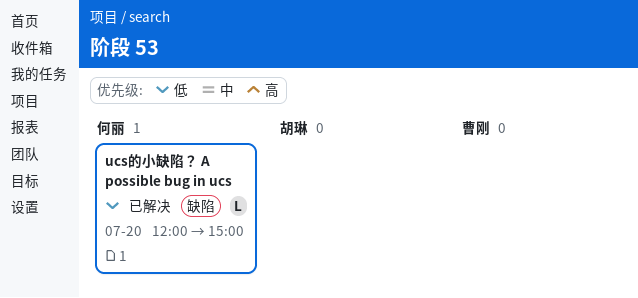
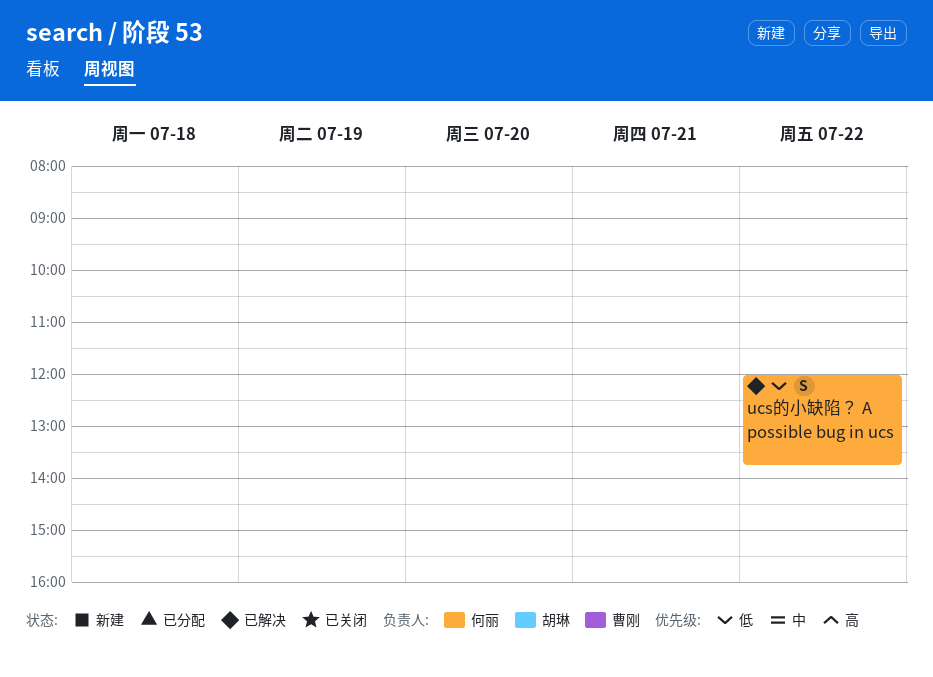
ucs的小缺陷？ A possible bug in ucs, estimate: L -> S
ucs的小缺陷？ A possible bug in ucs, day: Jul 20 -> Jul 22
ucs的小缺陷？ A possible bug in ucs, ends: 15:00 -> 13:45

